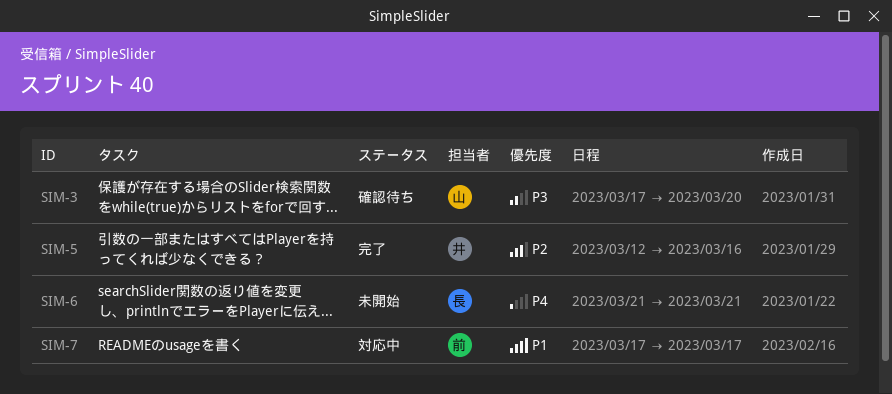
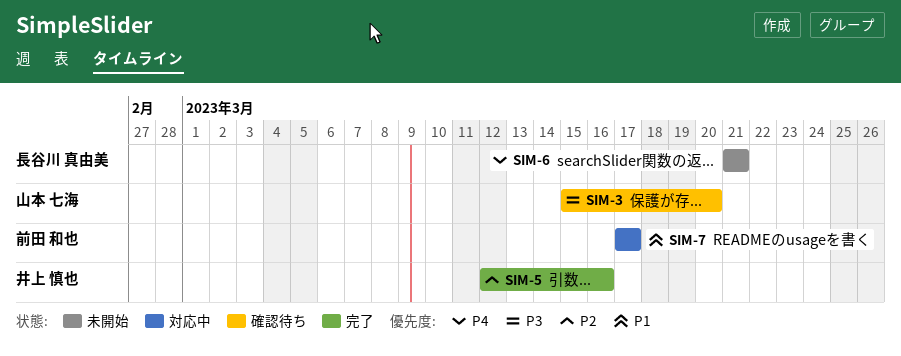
SIM-3, start: Mar 17 -> Mar 15

